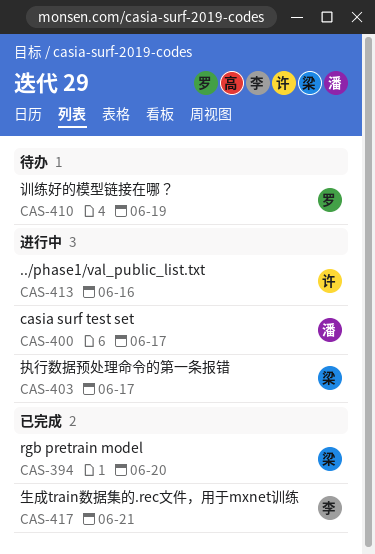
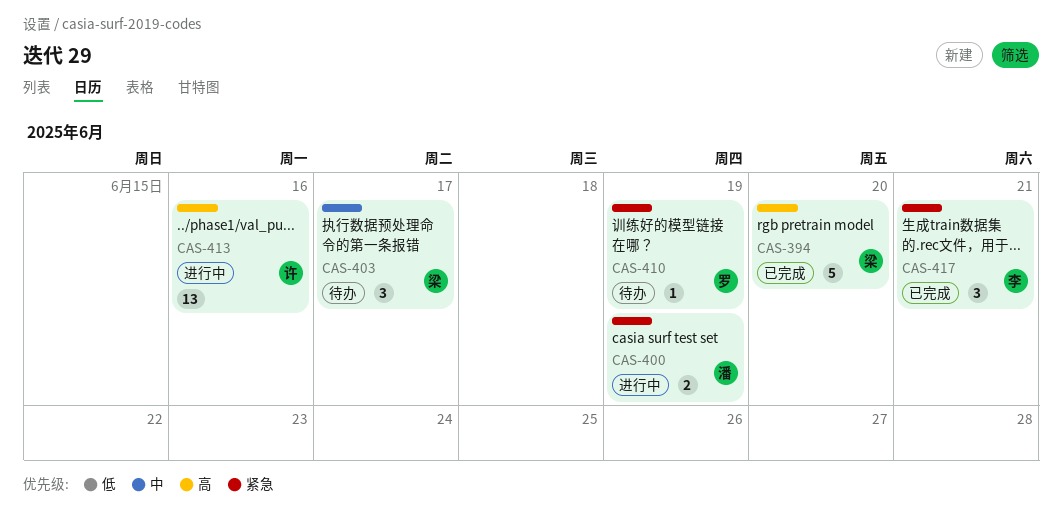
CAS-400, due: Jun 17 -> Jun 19
CAS-403, status: 进行中 -> 待办

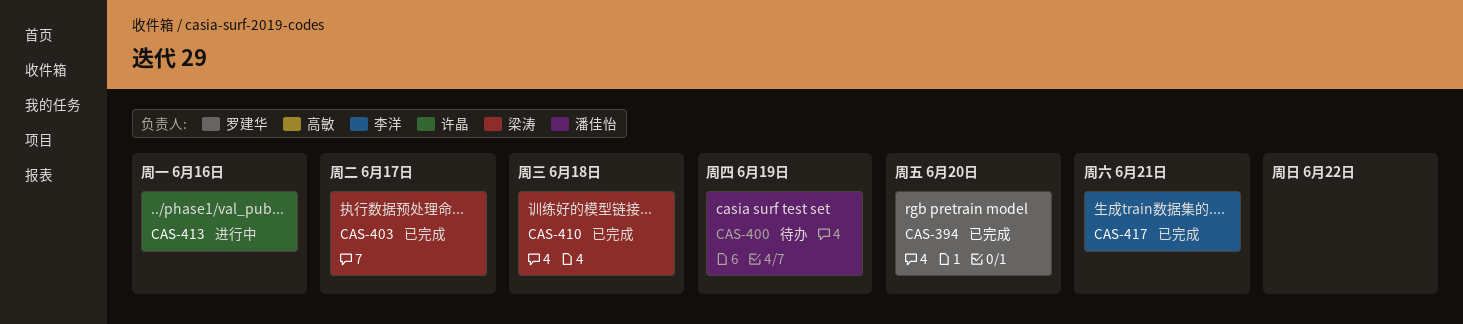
CAS-394, owner: 梁涛 -> 罗建华
CAS-400, status: 进行中 -> 待办
CAS-403, status: 待办 -> 已完成
CAS-410, status: 待办 -> 已完成
CAS-410, owner: 罗建华 -> 梁涛
CAS-410, due: Jun 19 -> Jun 18

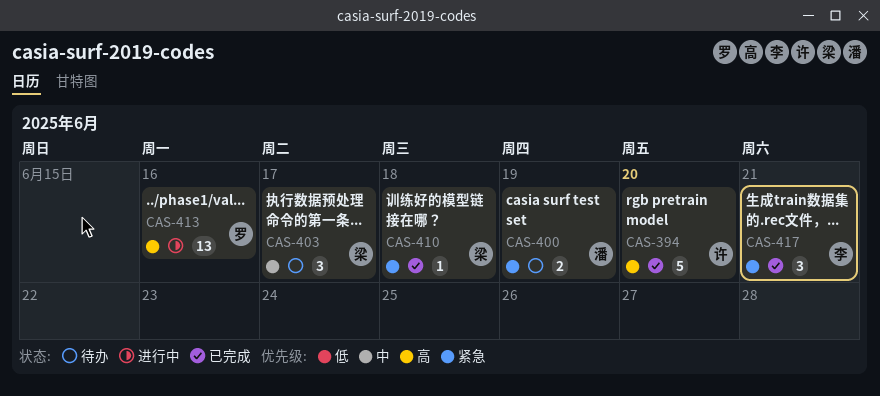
CAS-394, owner: 罗建华 -> 许晶
CAS-403, status: 已完成 -> 待办
CAS-413, owner: 许晶 -> 罗建华

